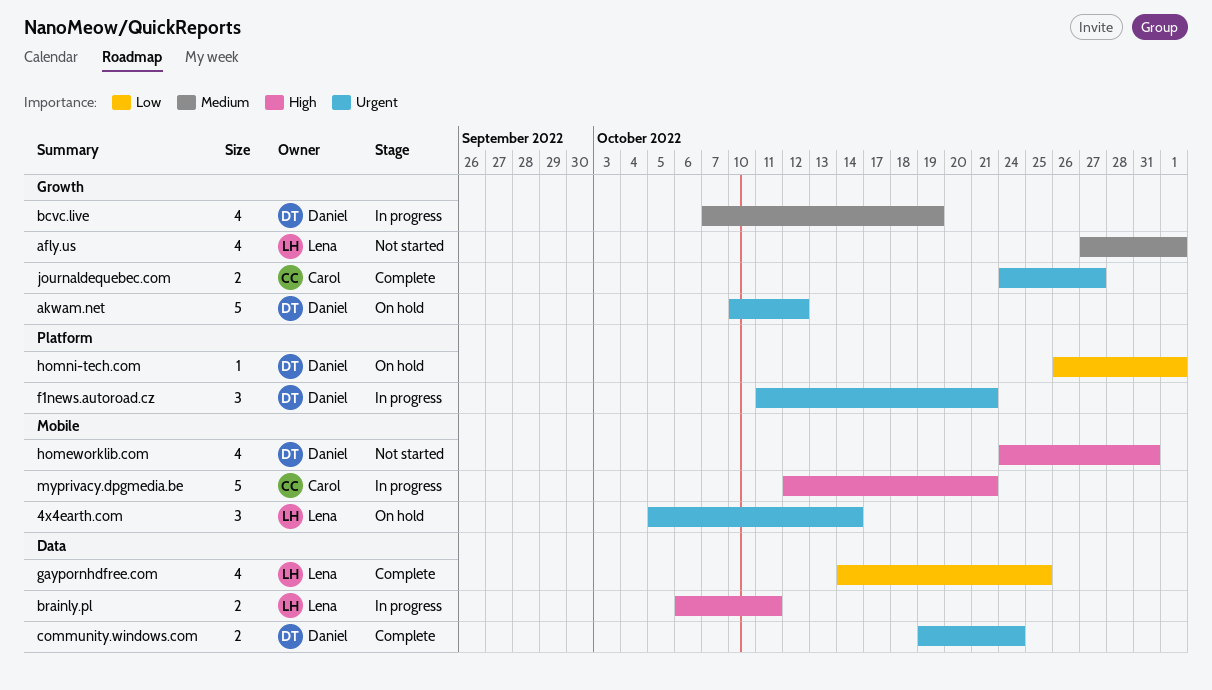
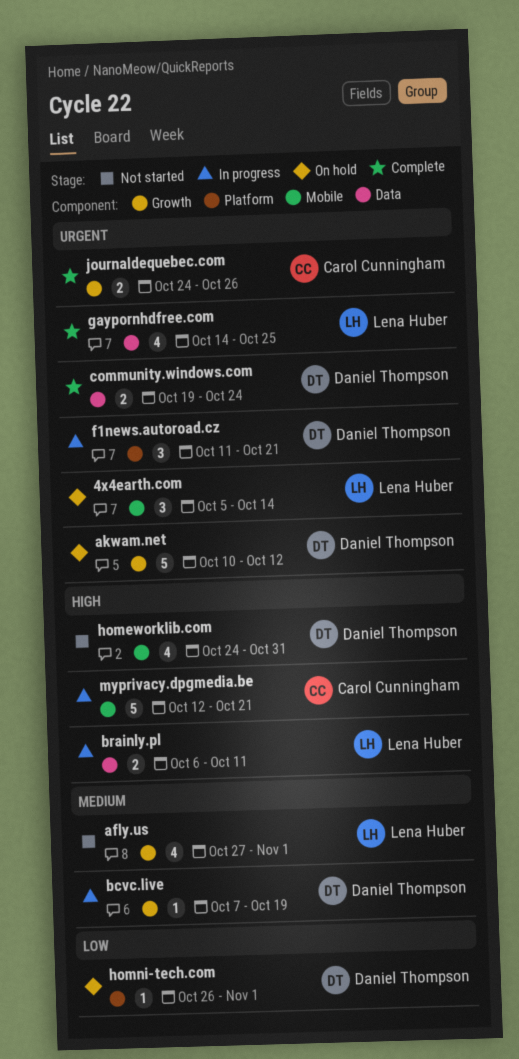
bcvc.live, estimate: 4 -> 1
gaypornhdfree.com, priority: Low -> Urgent
journaldequebec.com, due: Oct 27 -> Oct 26

